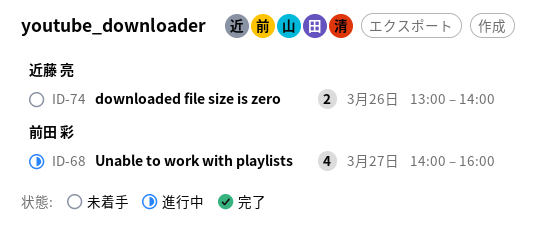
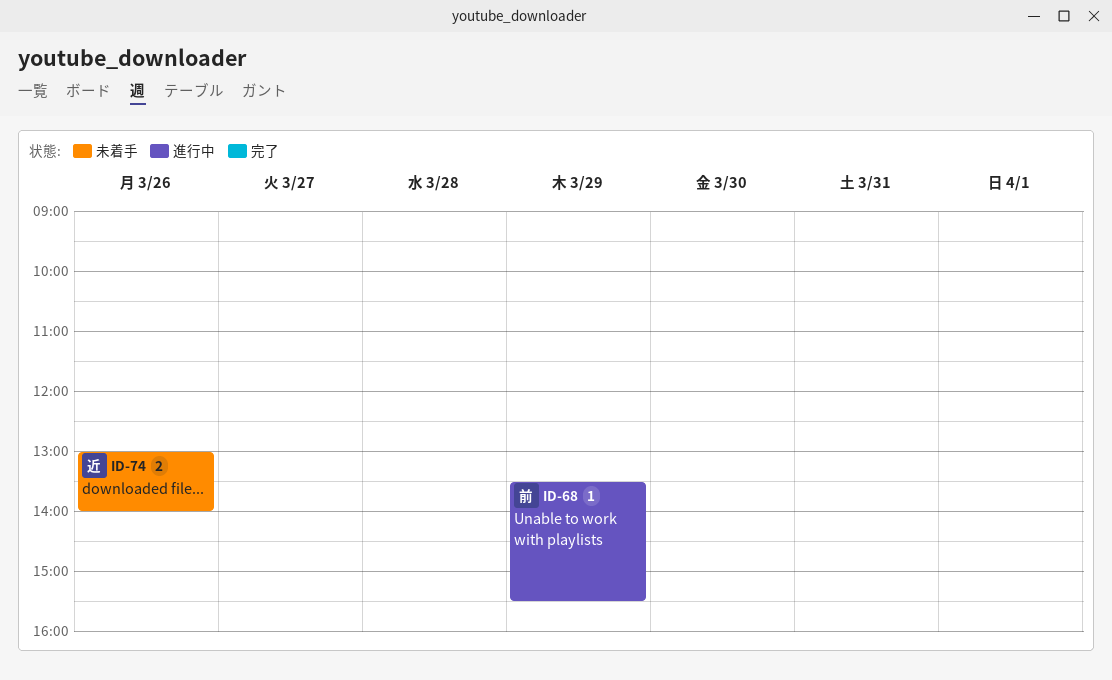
ID-68, estimate: 4 -> 1
ID-68, day: Mar 27 -> Mar 29
ID-68, begins: 14:00 -> 13:30
ID-68, ends: 16:00 -> 15:30

